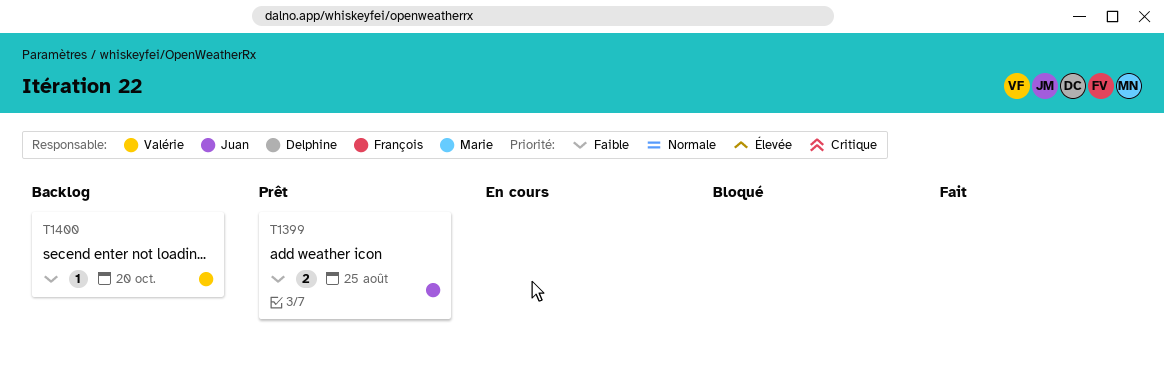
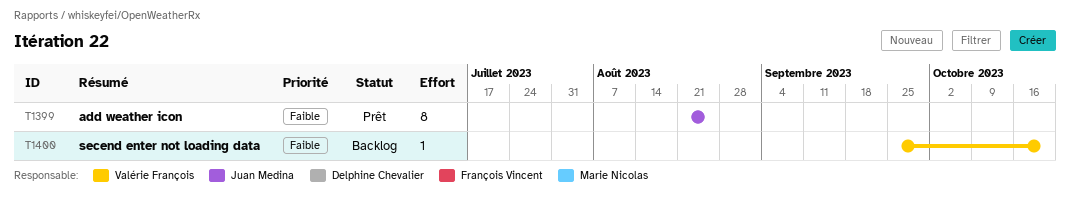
T1399, estimate: 2 -> 8

